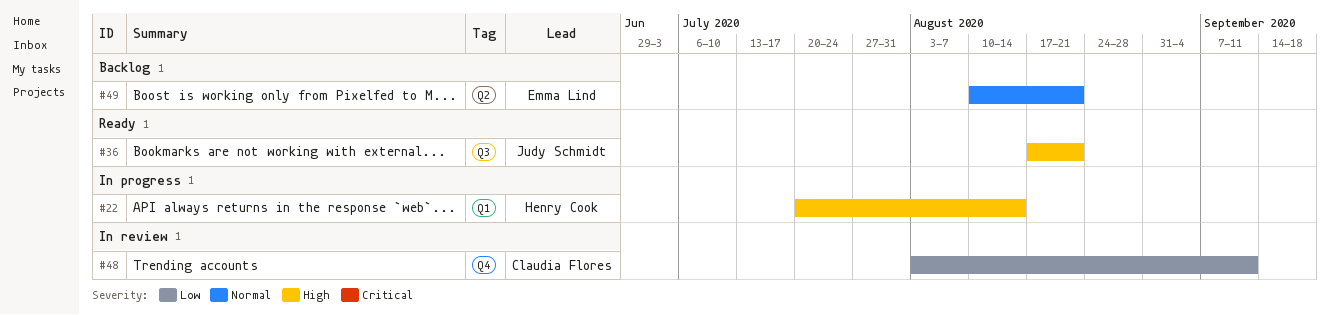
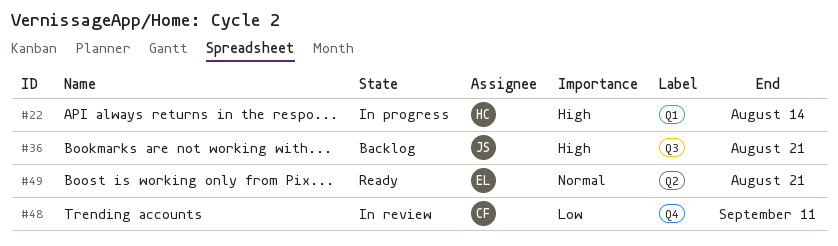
#36, status: Ready -> Backlog
#49, status: Backlog -> Ready

